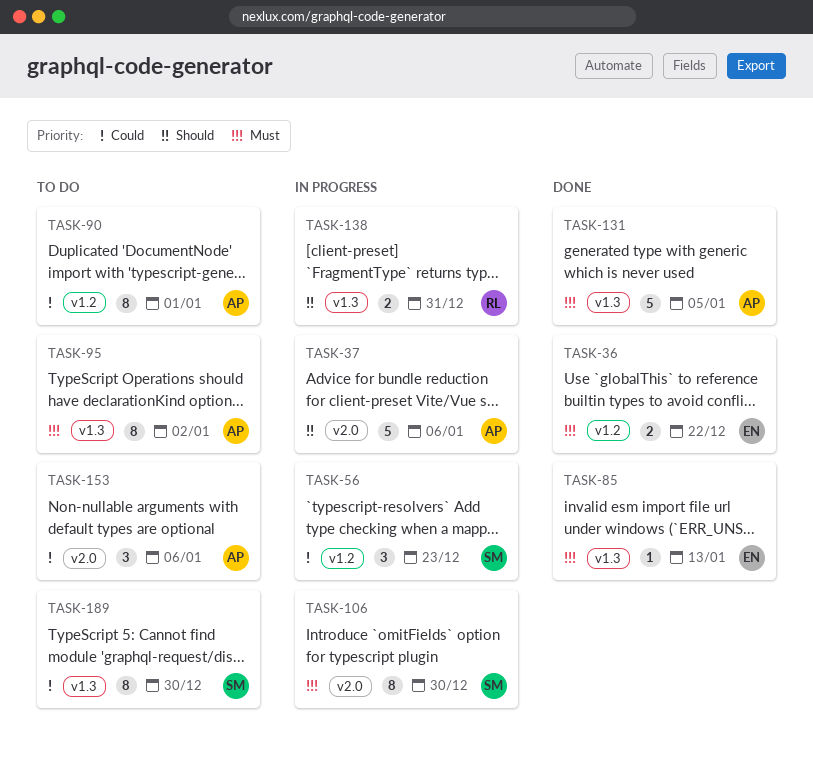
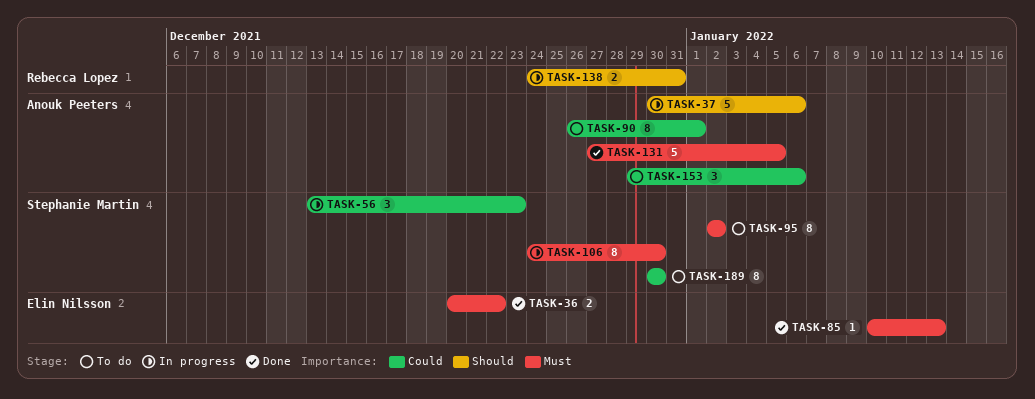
TASK-95, owner: Anouk Peeters -> Stephanie Martin

